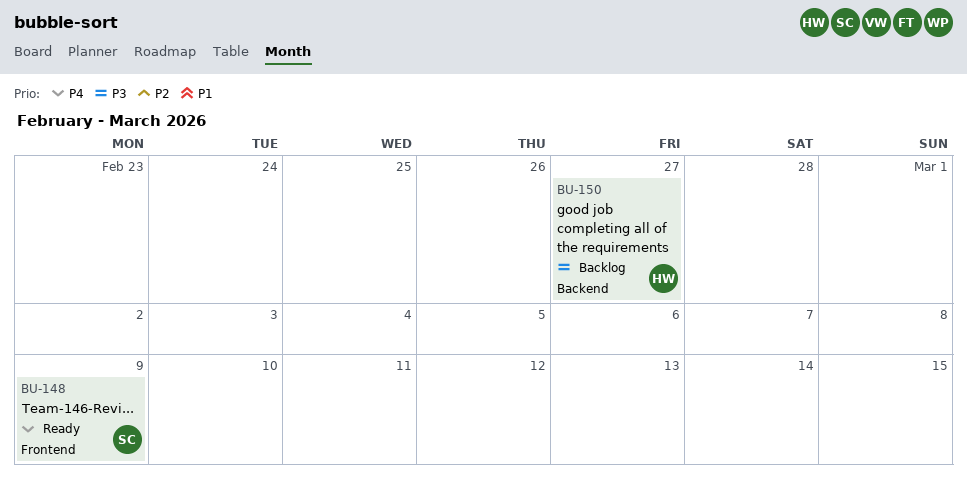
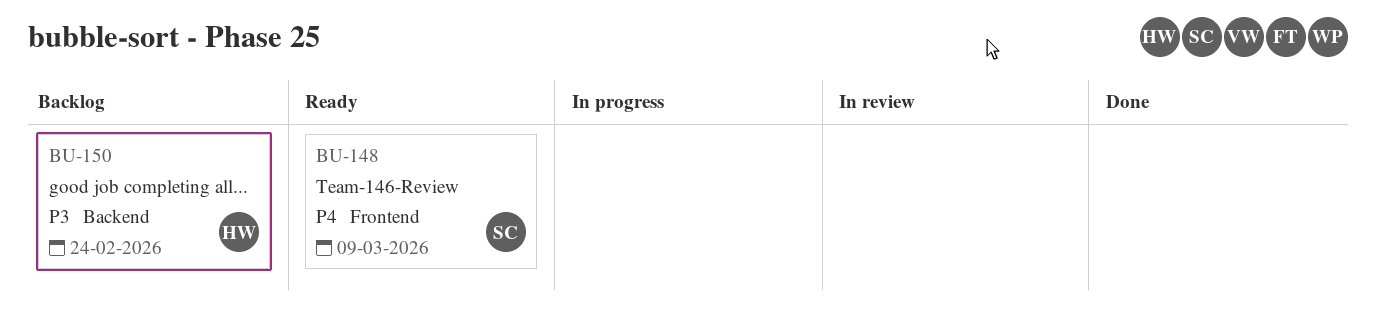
BU-150, due: Feb 27 -> Feb 24

